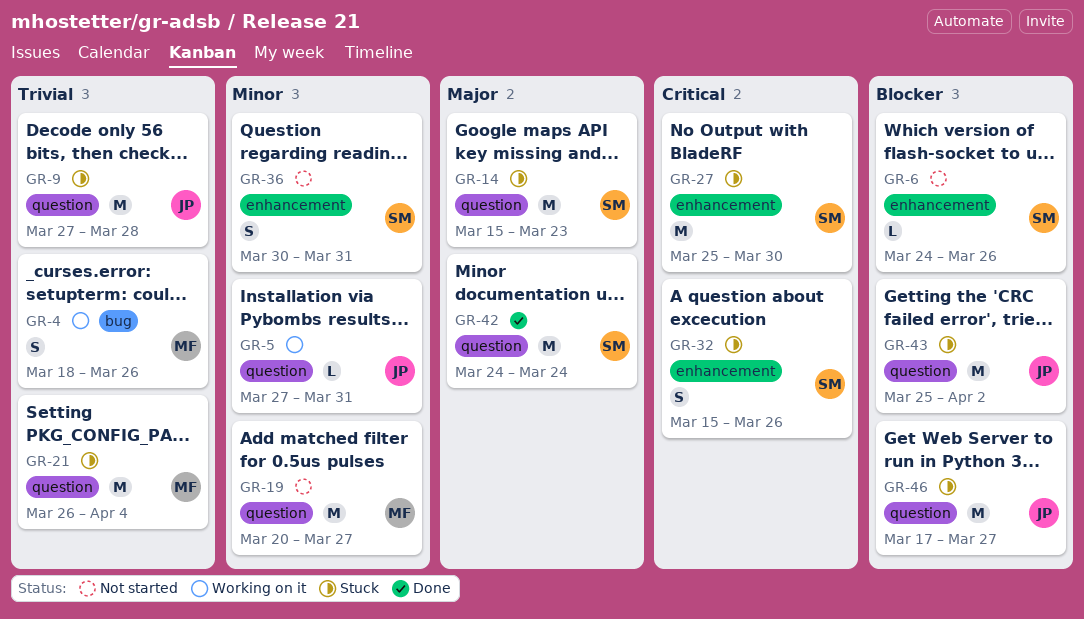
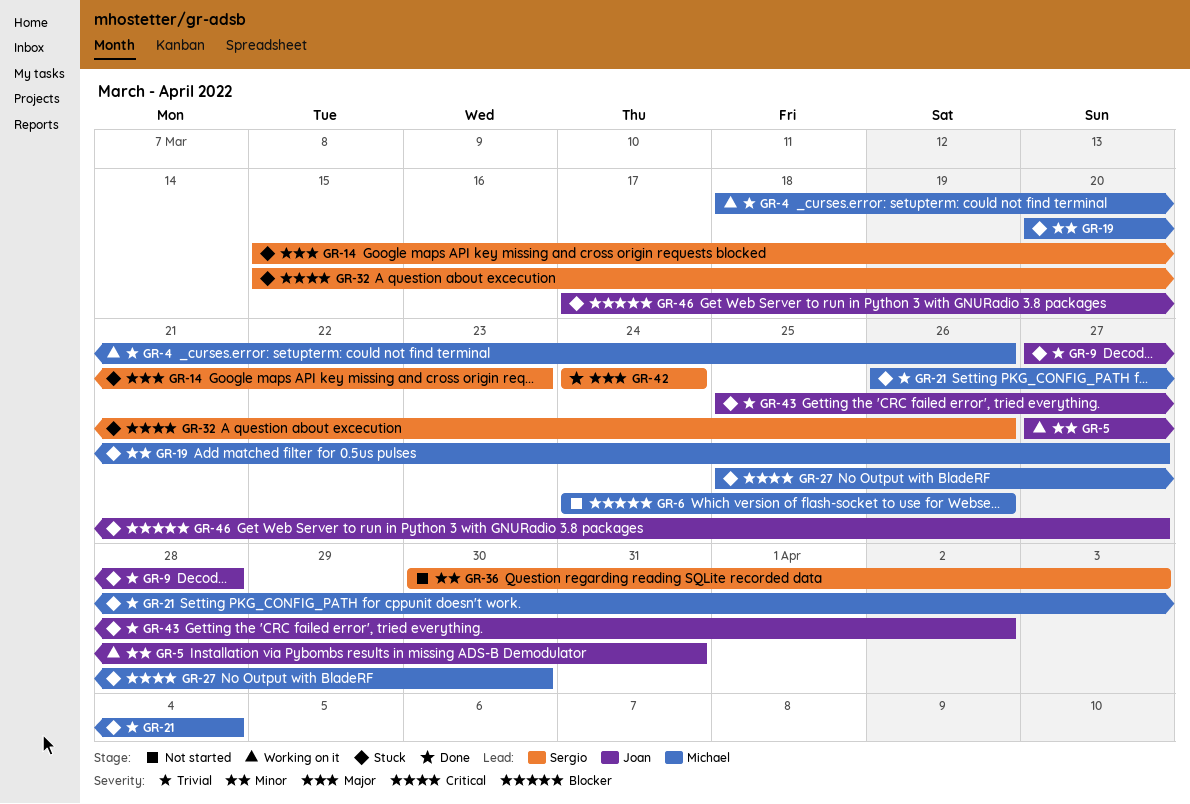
GR-6, owner: Sergio -> Michael
GR-19, status: Not started -> Stuck
GR-27, owner: Sergio -> Michael
GR-36, due: Mar 31 -> Apr 3
GR-43, priority: Blocker -> Trivial

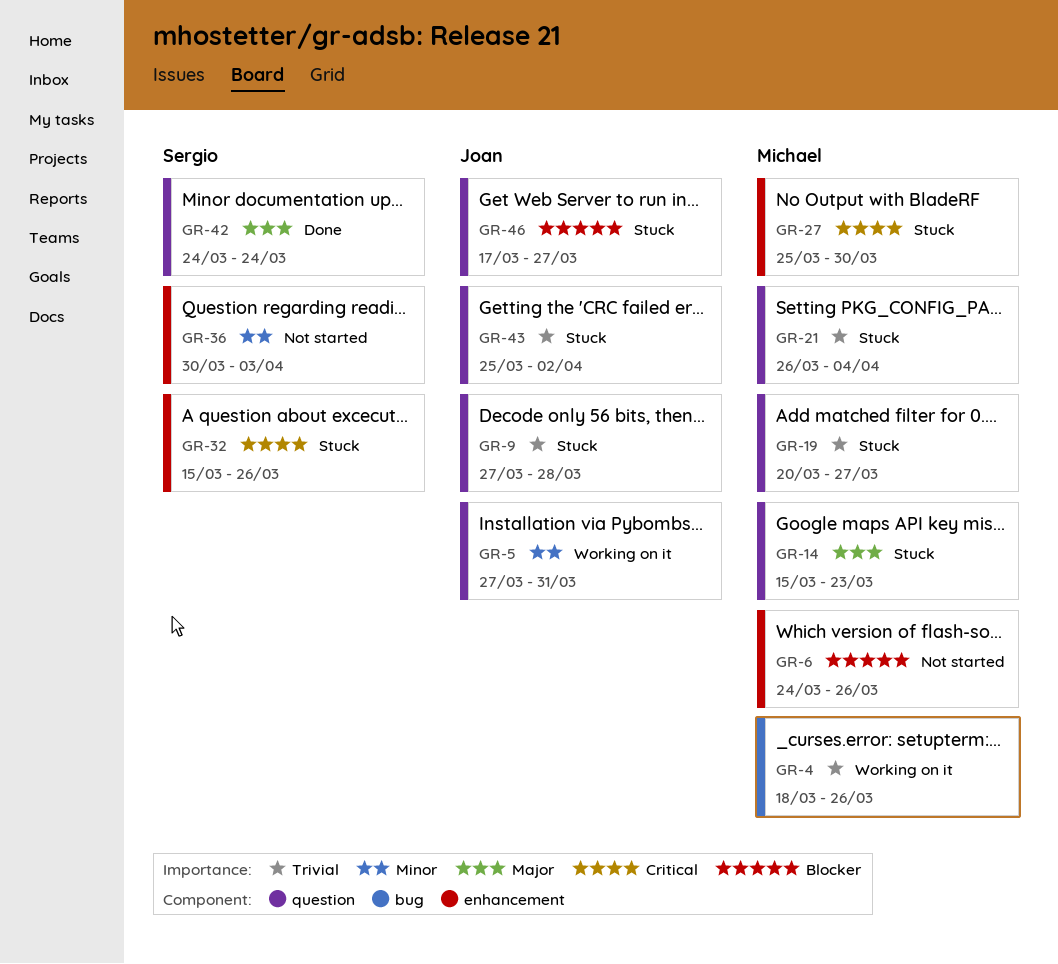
GR-14, owner: Sergio -> Michael
GR-19, priority: Minor -> Trivial

